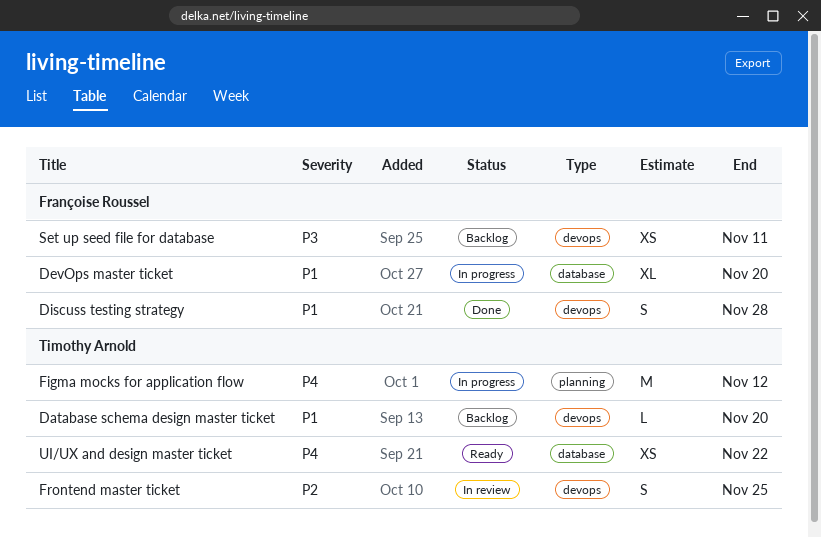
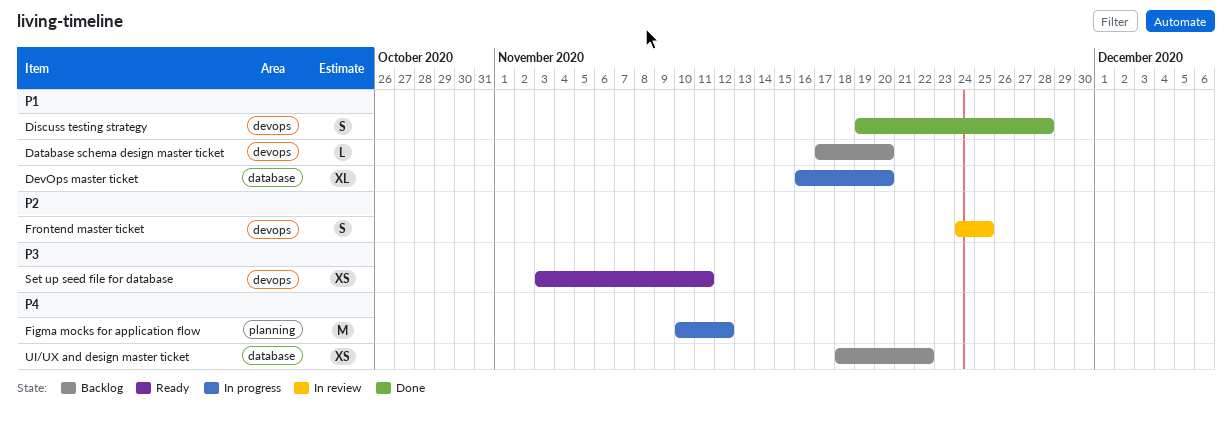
Set up seed file for database, status: Backlog -> Ready
UI/UX and design master ticket, status: Ready -> Backlog

